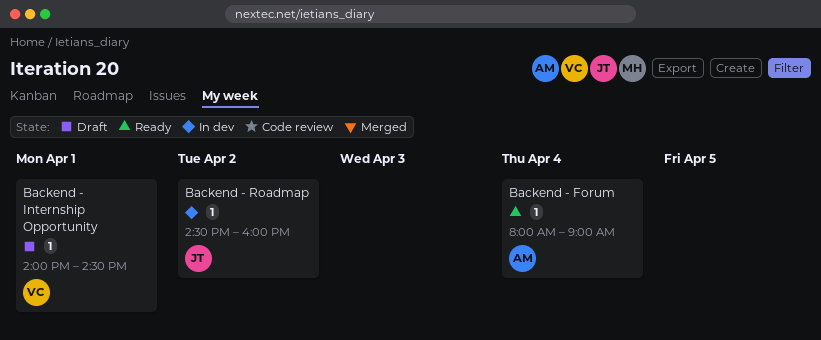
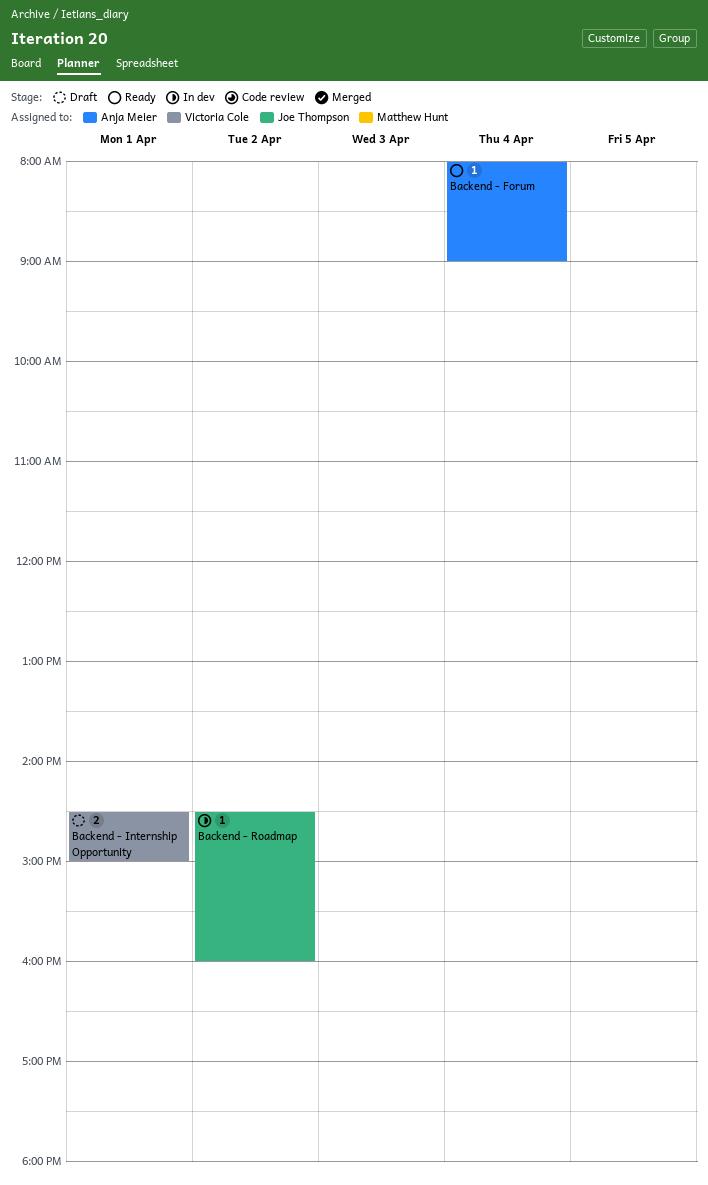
Backend - Internship Opportunity, estimate: 1 -> 2
Backend - Internship Opportunity, begins: 14:00 -> 14:30
Backend - Internship Opportunity, ends: 14:30 -> 15:00

